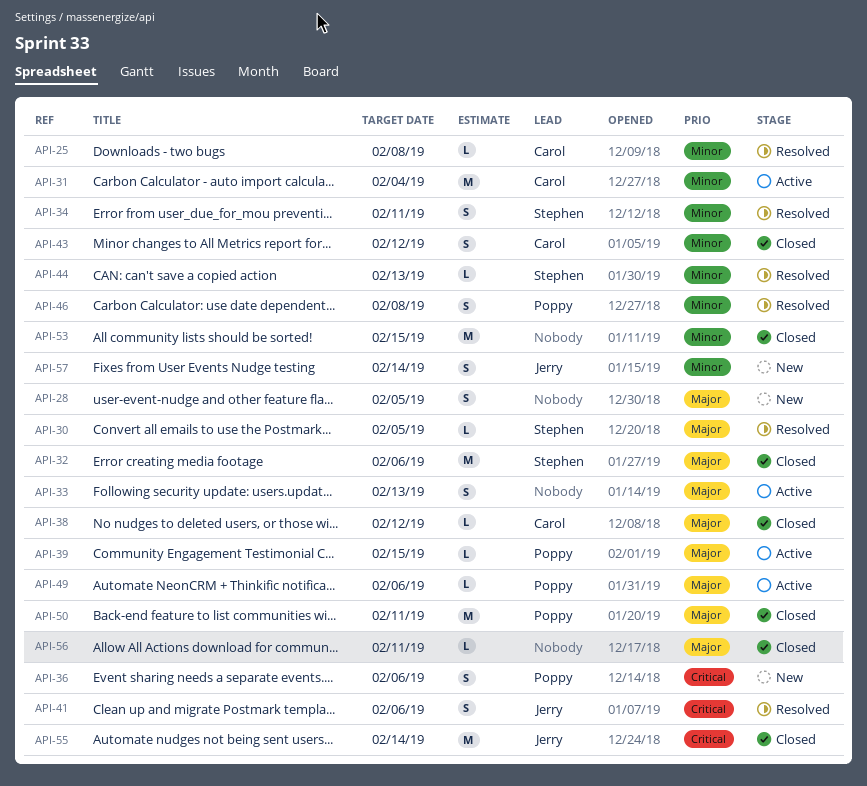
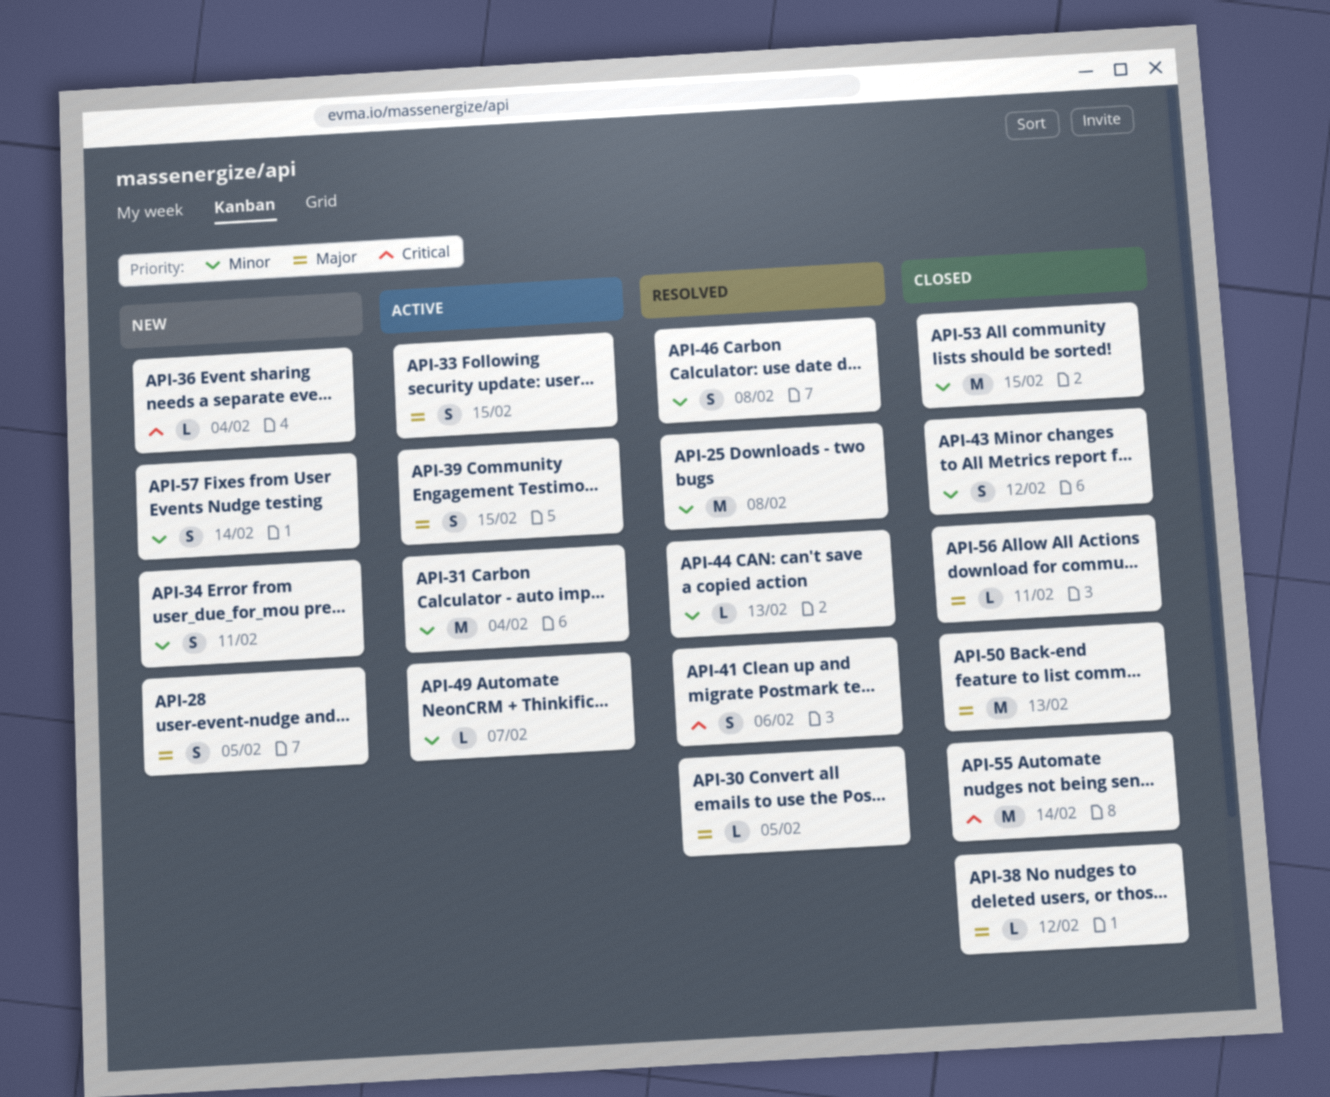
API-25, estimate: L -> M
API-32: present -> none
API-33, due: Feb 13 -> Feb 15
API-34, status: Resolved -> New
API-36, estimate: S -> L
API-36, due: Feb 6 -> Feb 4
API-39, estimate: L -> S
API-49, priority: Major -> Minor
API-49, due: Feb 6 -> Feb 7
API-50, due: Feb 11 -> Feb 13

